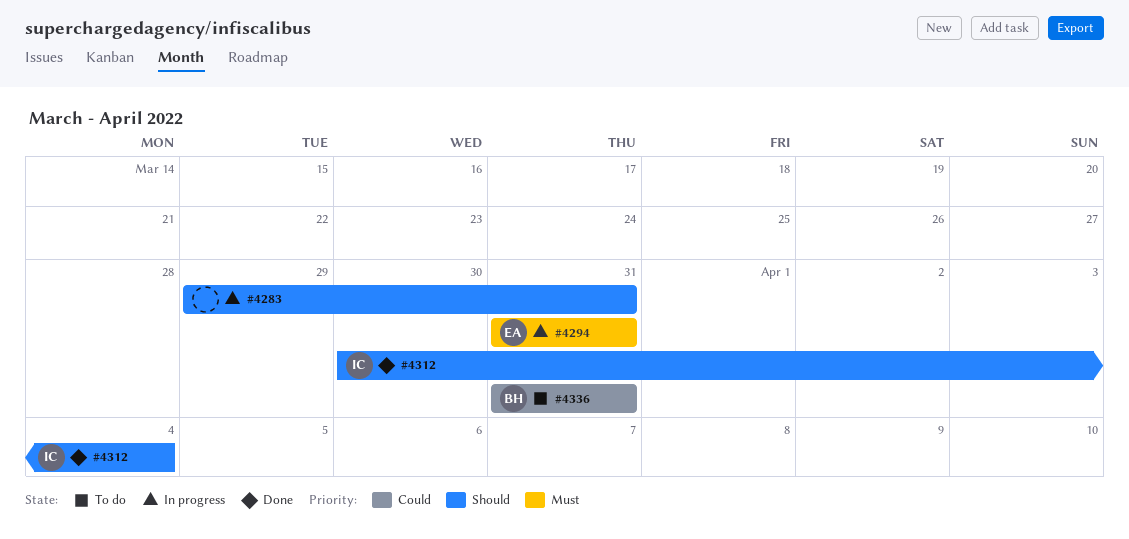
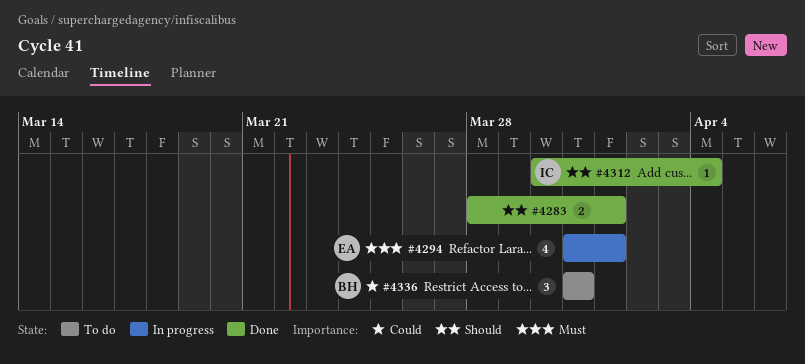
#4283, status: In progress -> Done
#4283, start: Mar 29 -> Mar 28
#4283, due: Mar 31 -> Apr 1
#4294, due: Mar 31 -> Apr 1

